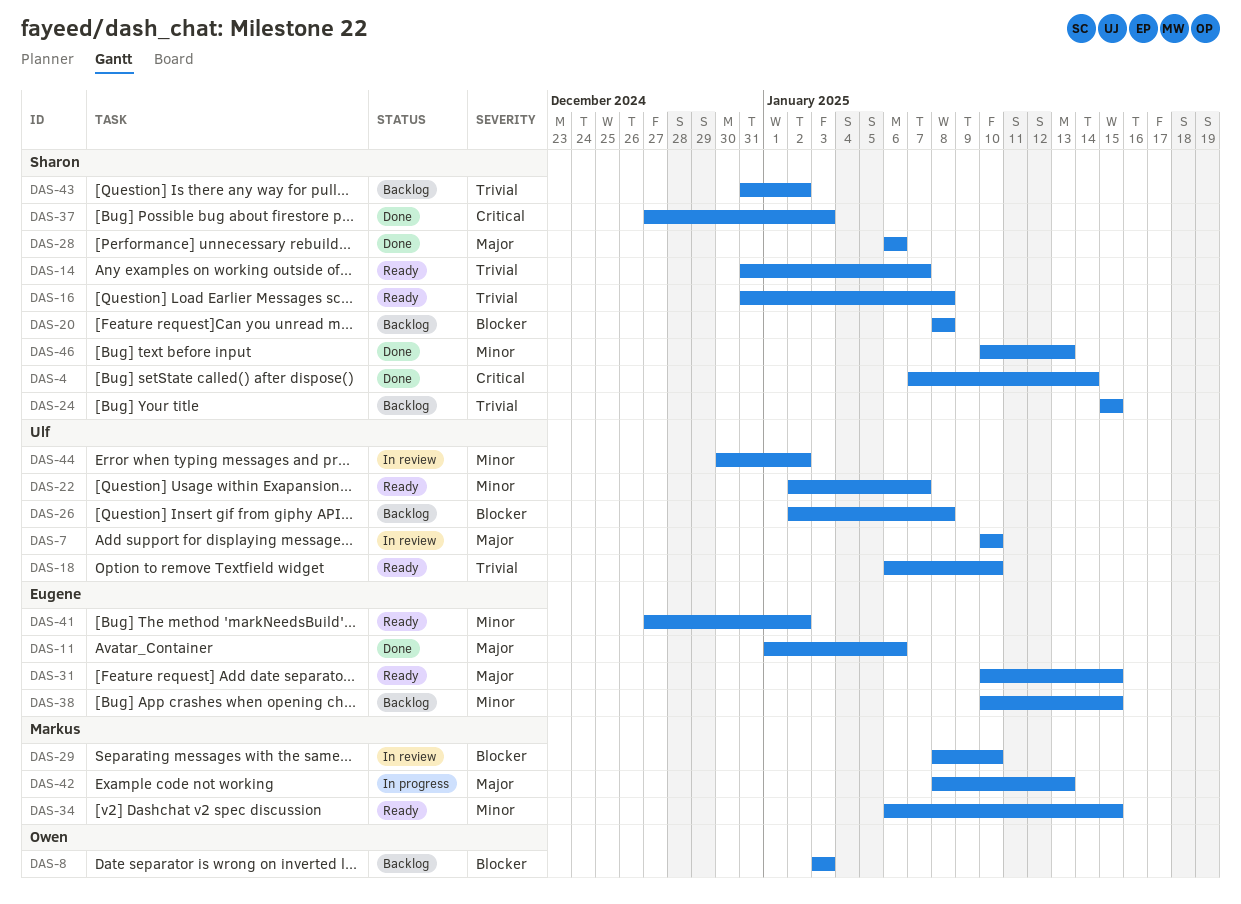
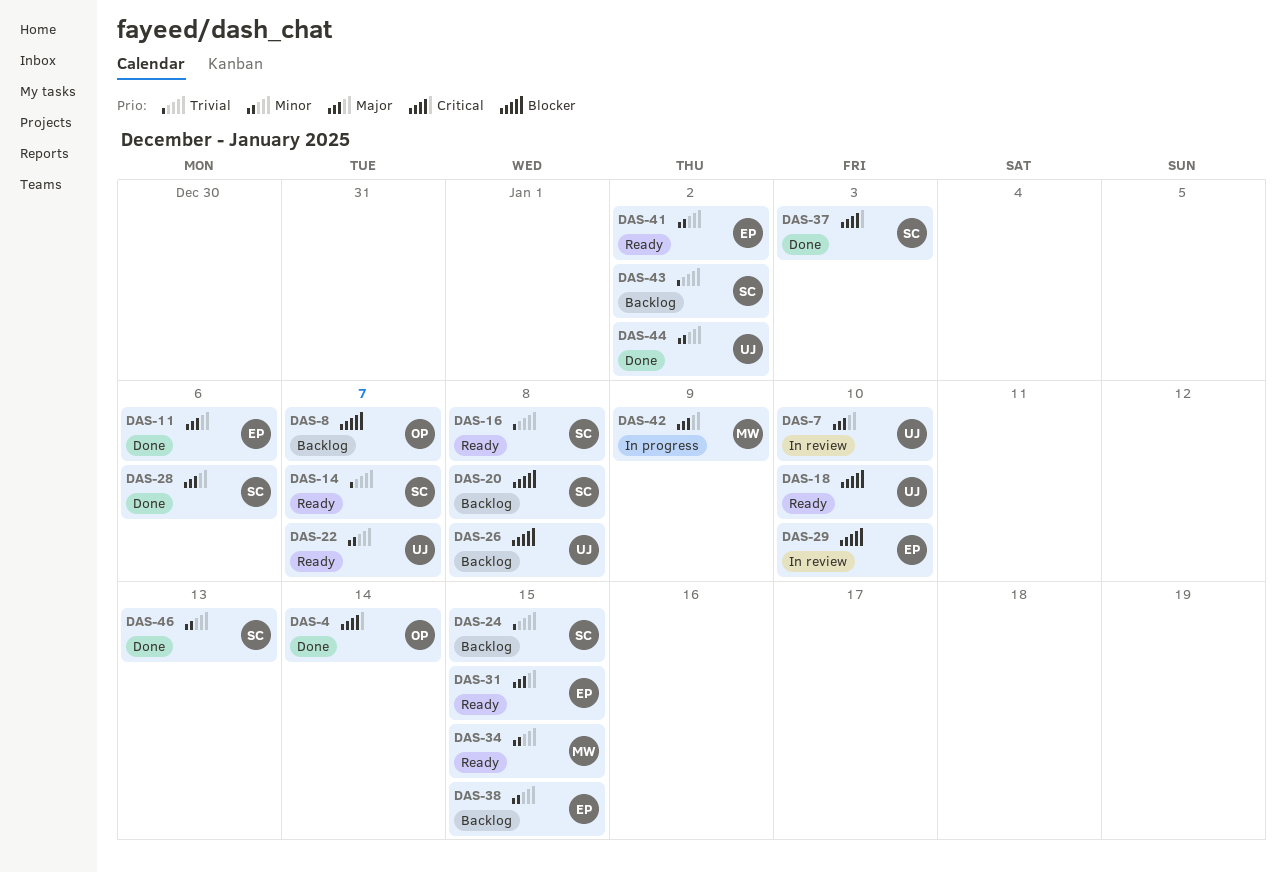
DAS-4, owner: Sharon -> Owen
DAS-8, due: Jan 3 -> Jan 7
DAS-18, priority: Trivial -> Blocker
DAS-29, owner: Markus -> Eugene
DAS-42, due: Jan 13 -> Jan 9
DAS-44, status: In review -> Done

